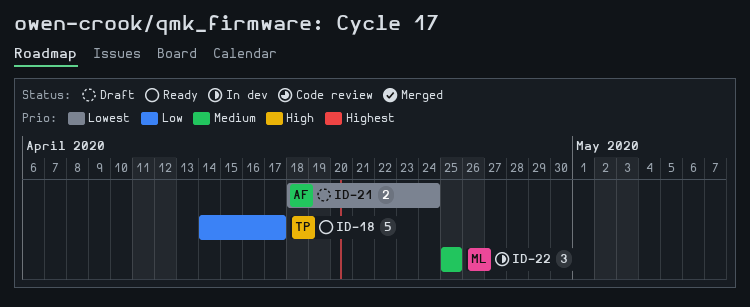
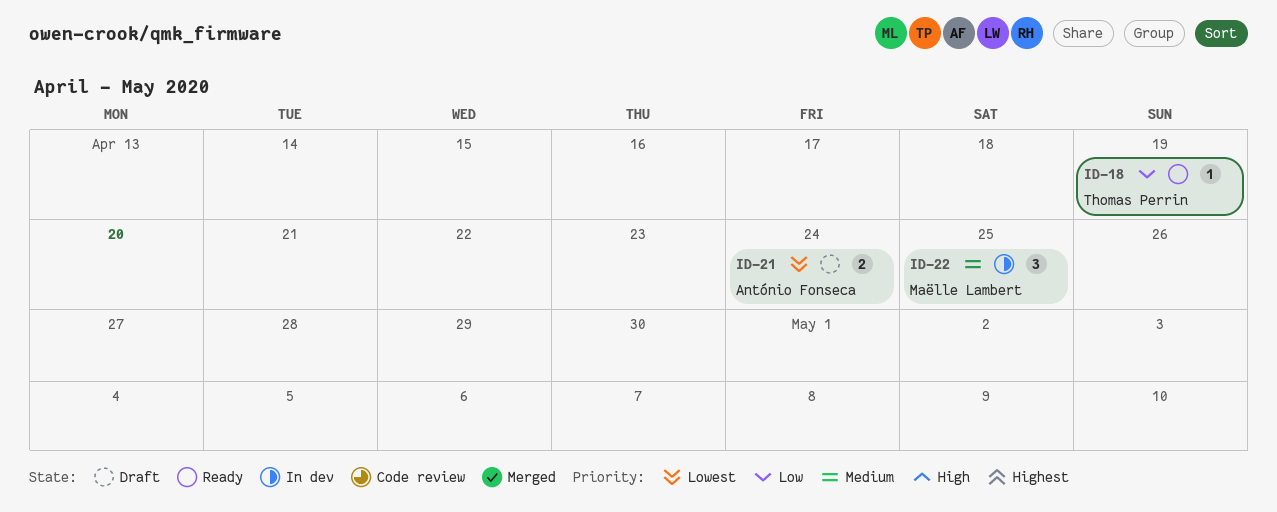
ID-18, estimate: 5 -> 1
ID-18, due: Apr 17 -> Apr 19

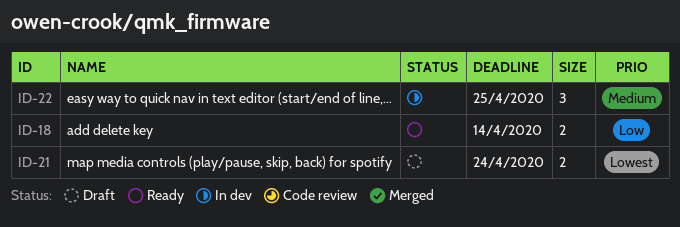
ID-18, estimate: 1 -> 2
ID-18, due: Apr 19 -> Apr 14

